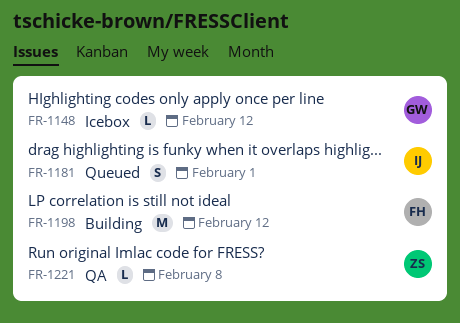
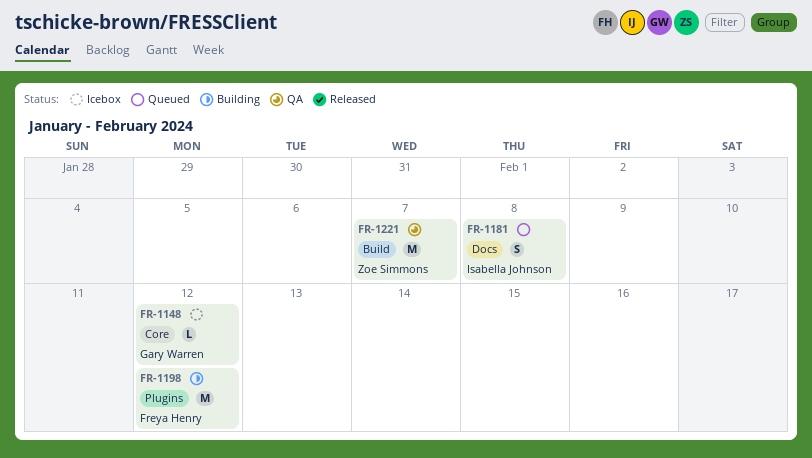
FR-1181, due: Feb 1 -> Feb 8
FR-1221, estimate: L -> M
FR-1221, due: Feb 8 -> Feb 7

